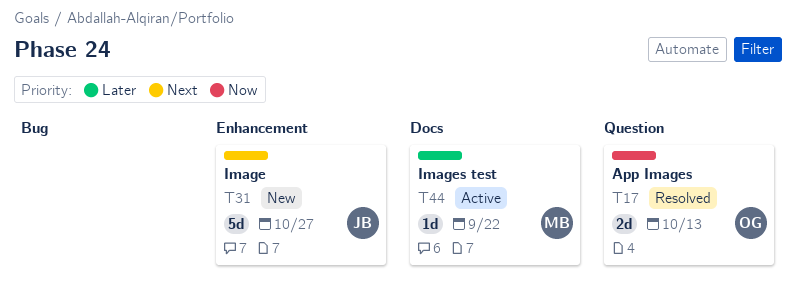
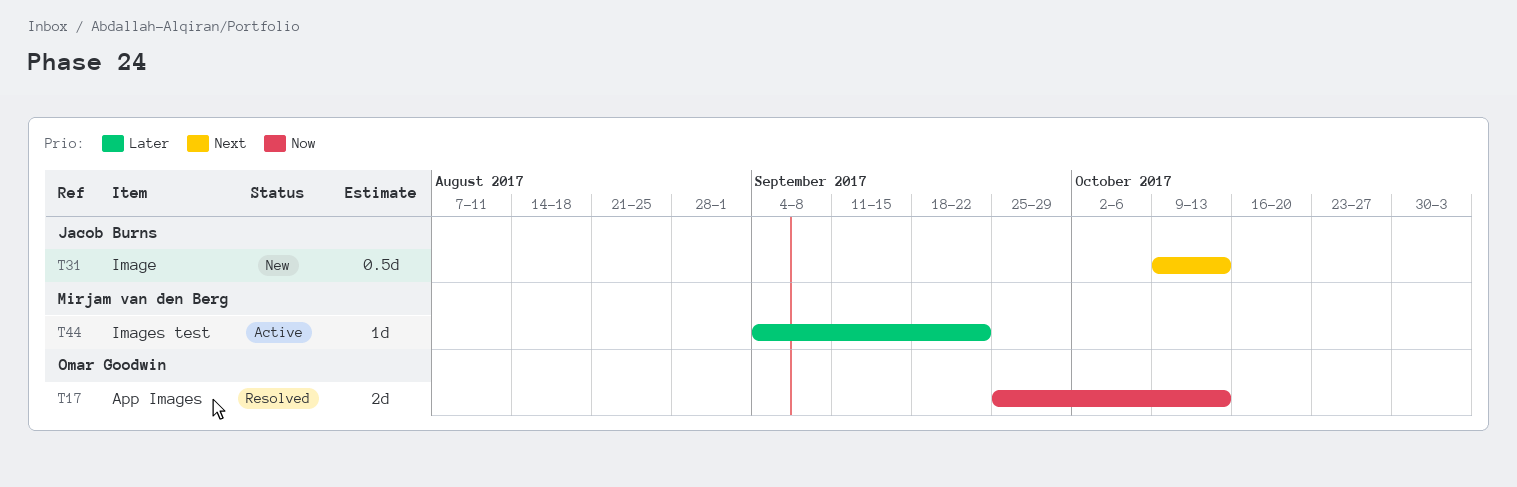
T31, estimate: 5d -> 0.5d
T31, due: Oct 27 -> Oct 13

